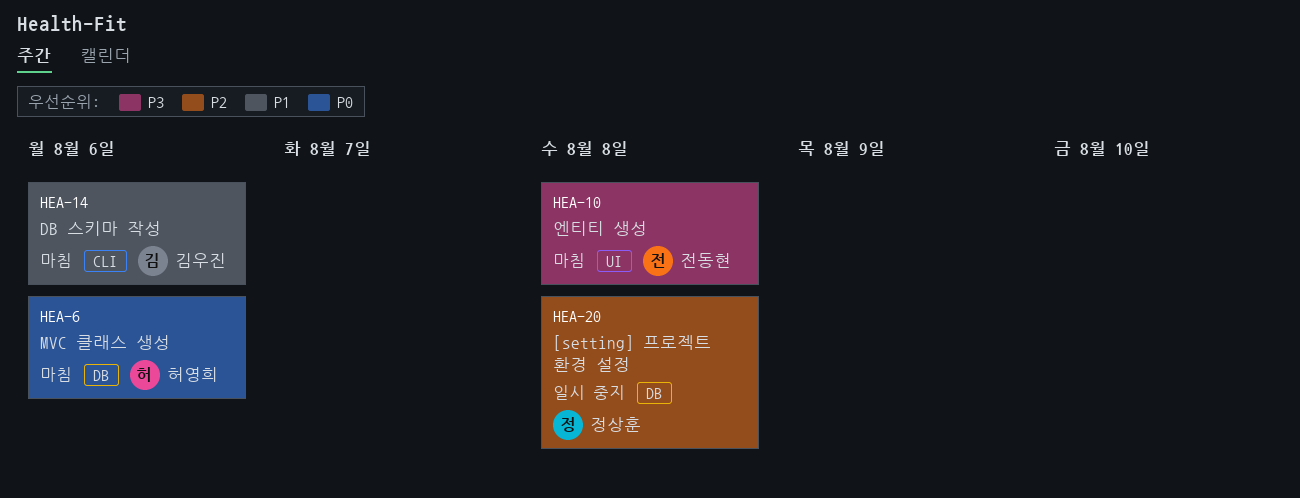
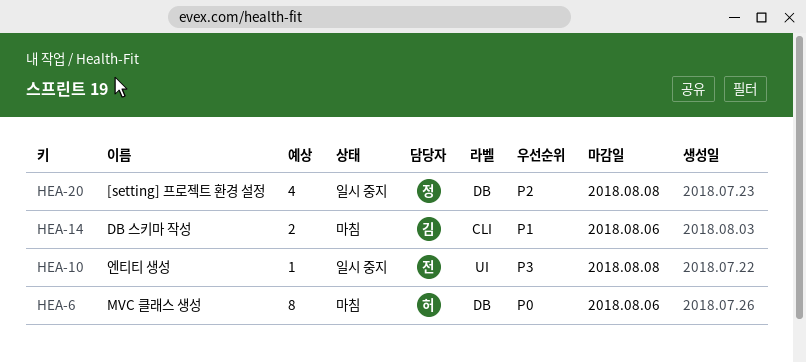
HEA-10, status: 마침 -> 일시 중지

